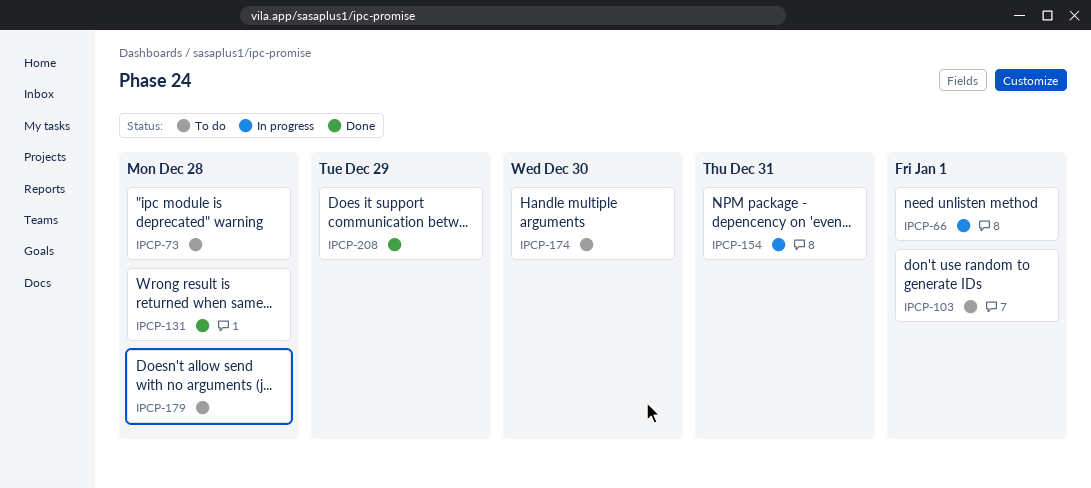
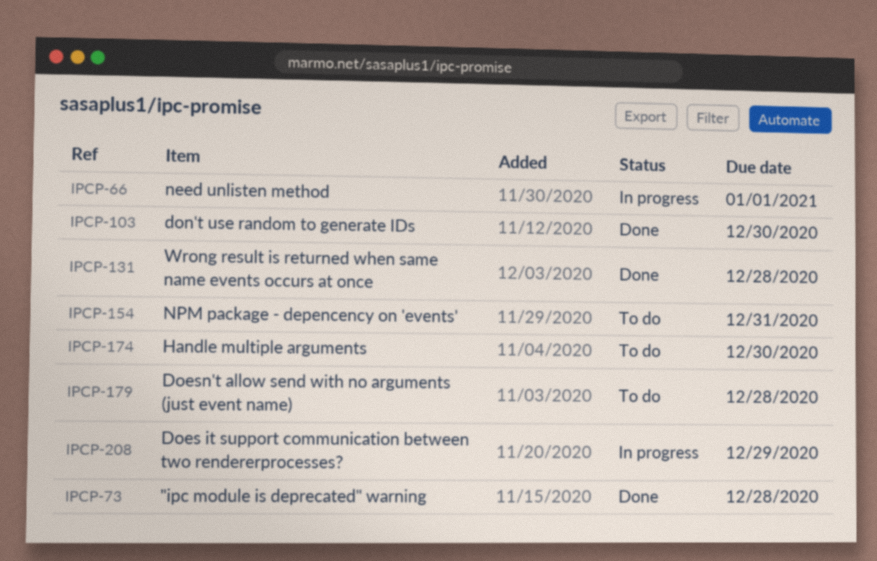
IPCP-73, status: To do -> Done
IPCP-103, status: To do -> Done
IPCP-103, due: Jan 1 -> Dec 30
IPCP-154, status: In progress -> To do
IPCP-208, status: Done -> In progress

